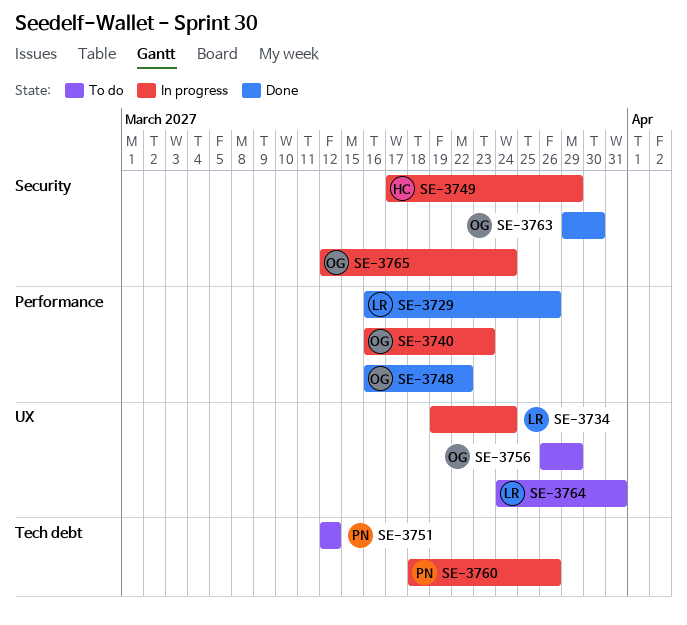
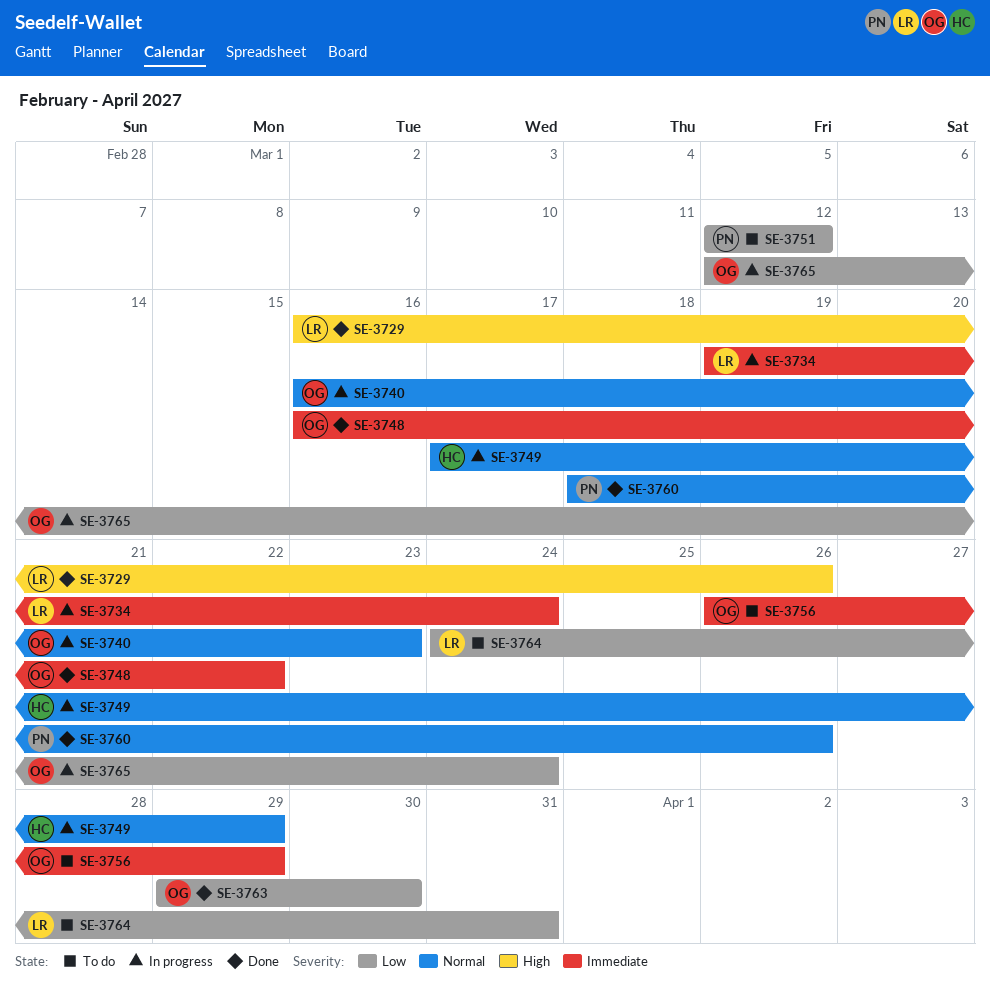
SE-3760, status: In progress -> Done

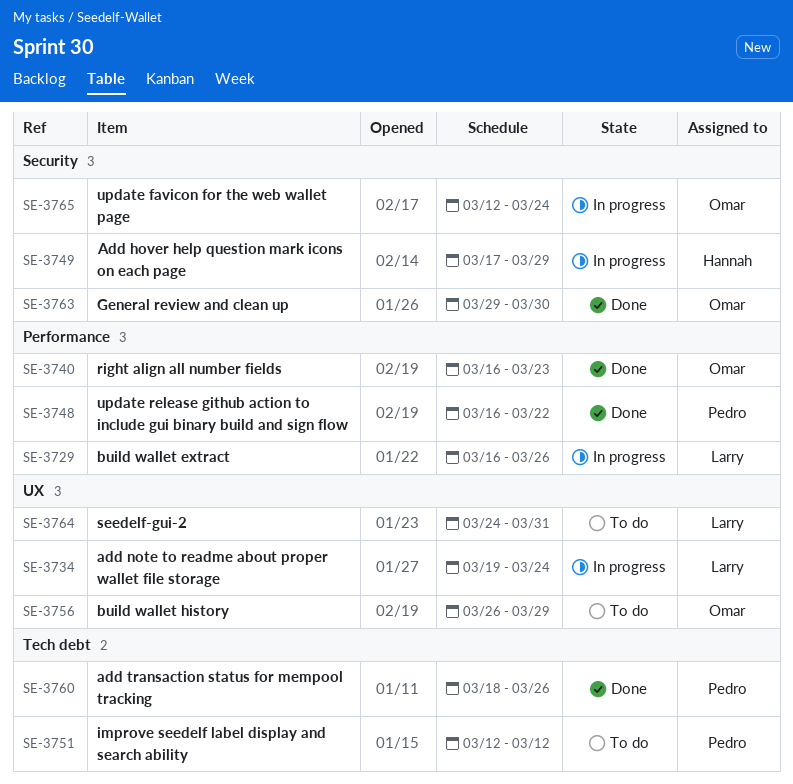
SE-3729, status: Done -> In progress
SE-3740, status: In progress -> Done
SE-3748, owner: Omar -> Pedro

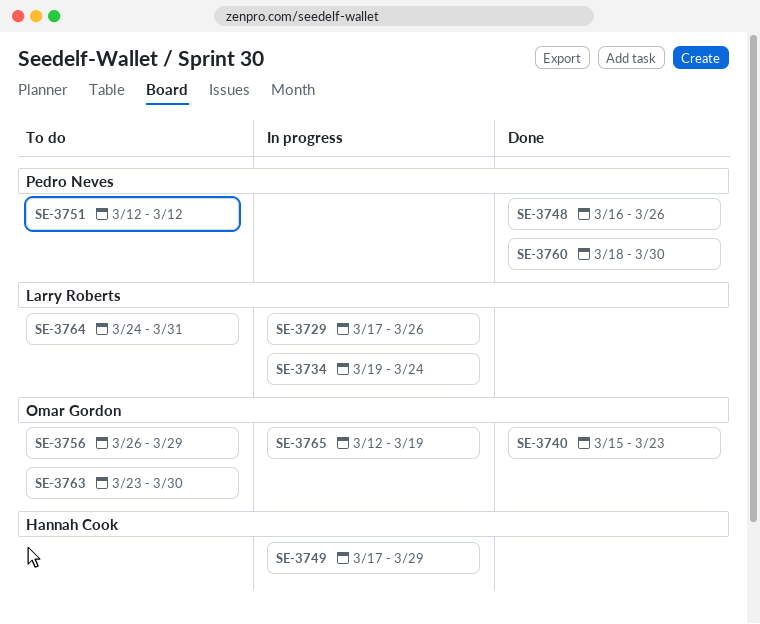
SE-3729, start: Mar 16 -> Mar 17
SE-3740, start: Mar 16 -> Mar 15
SE-3748, due: Mar 22 -> Mar 26
SE-3760, due: Mar 26 -> Mar 30
SE-3763, status: Done -> To do
SE-3763, start: Mar 29 -> Mar 23
SE-3765, due: Mar 24 -> Mar 19

